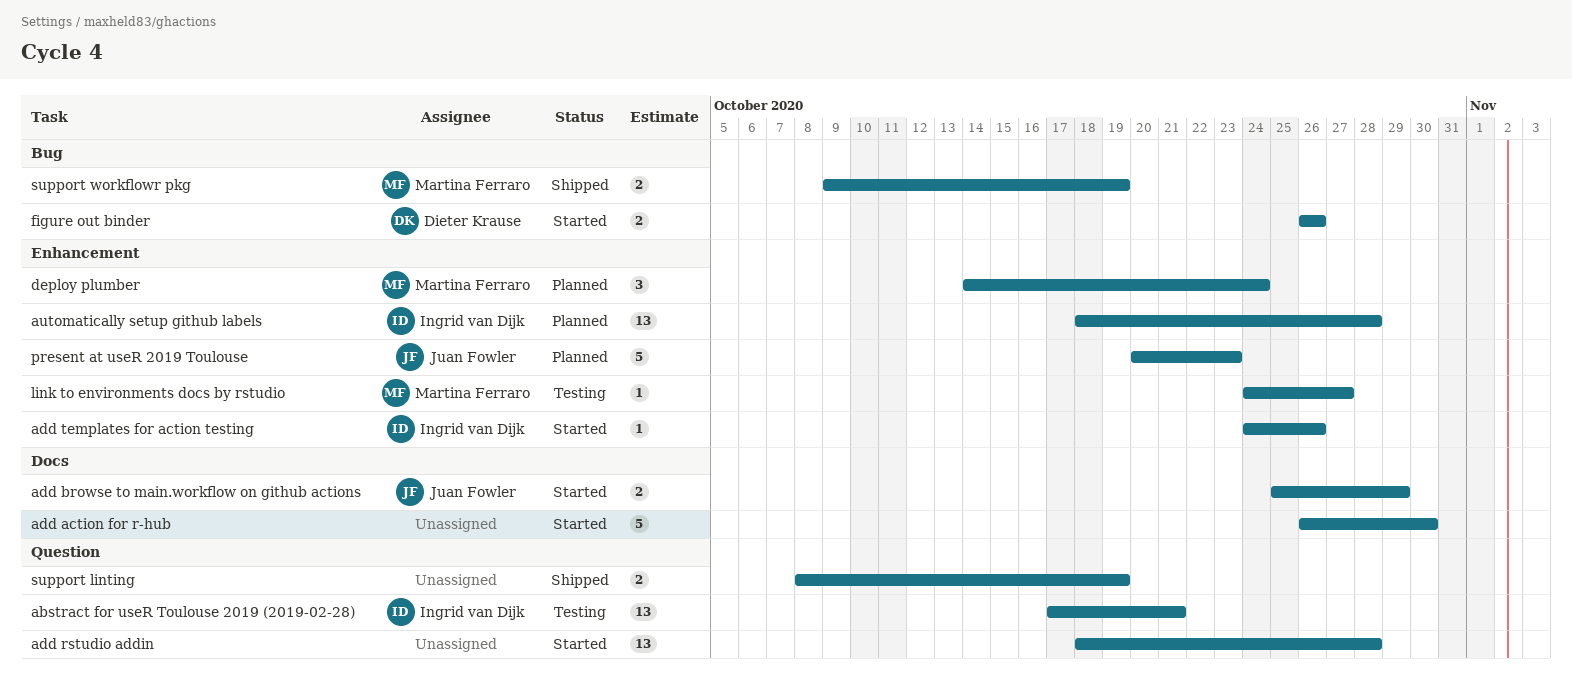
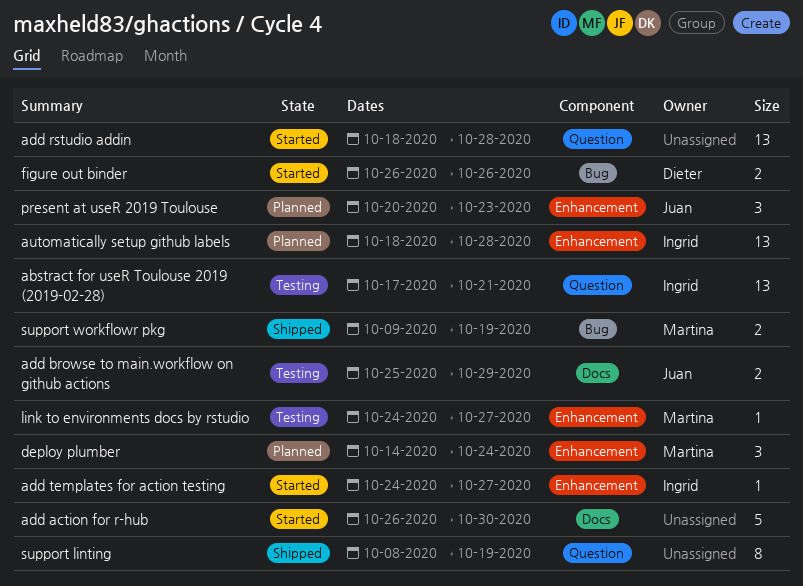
add browse to main.workflow on github actions, status: Started -> Testing
add templates for action testing, due: Oct 26 -> Oct 27
present at useR 2019 Toulouse, estimate: 5 -> 3
support linting, estimate: 2 -> 8

